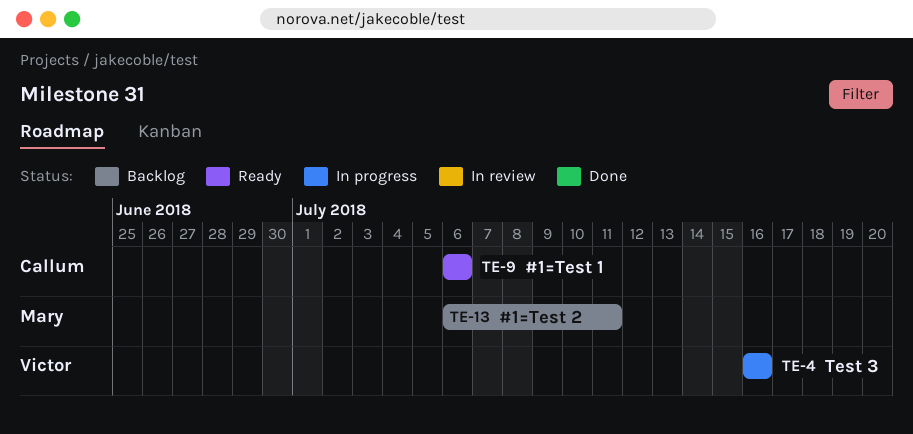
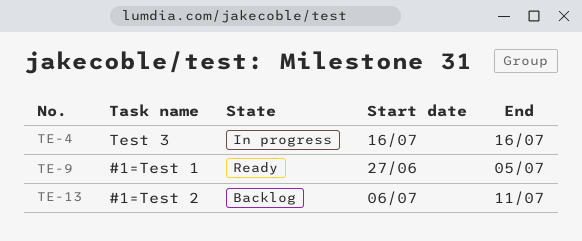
TE-9, start: Jul 6 -> Jun 27
TE-9, due: Jul 6 -> Jul 5

